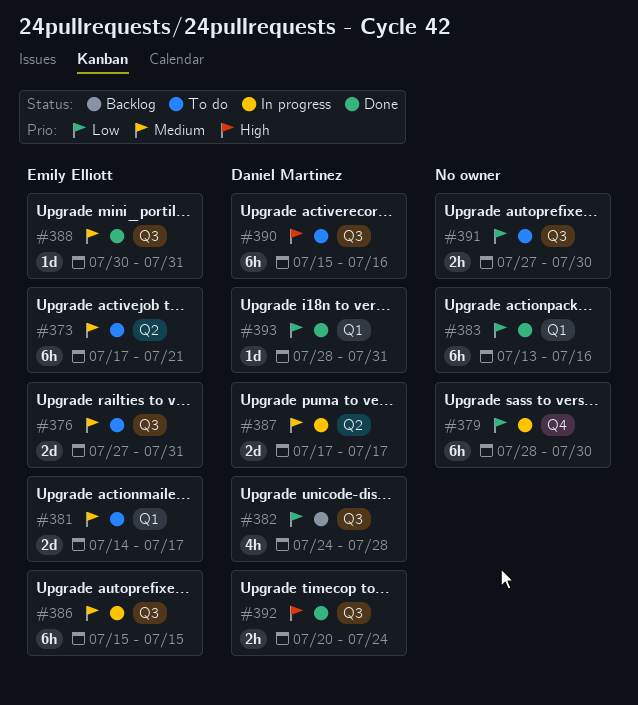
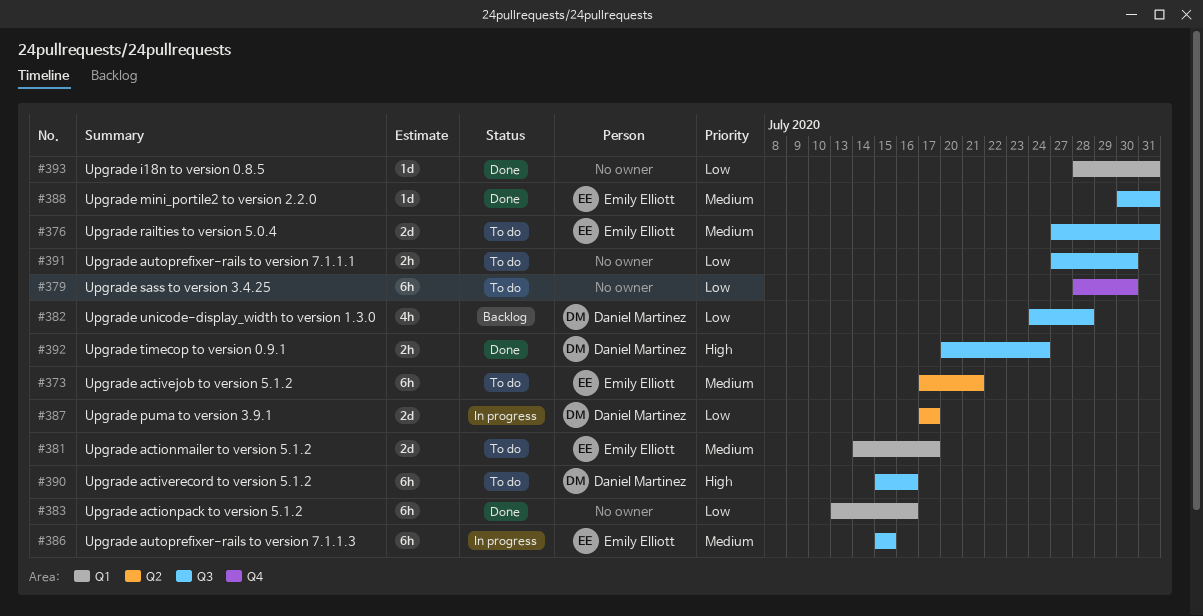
#379, status: In progress -> To do
#387, priority: Medium -> Low
#393, owner: Daniel Martinez -> none

